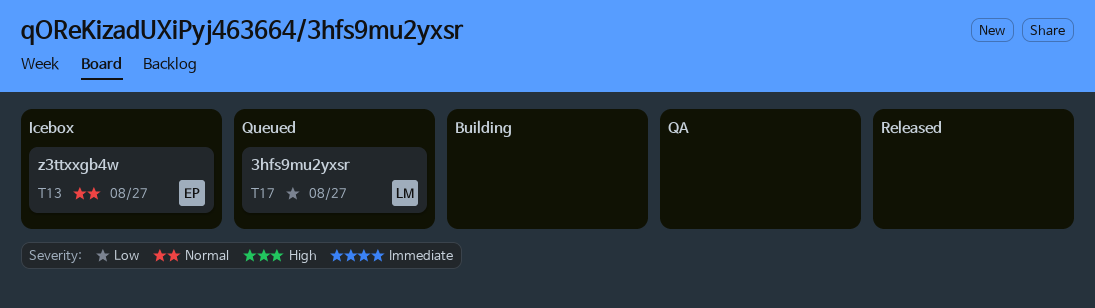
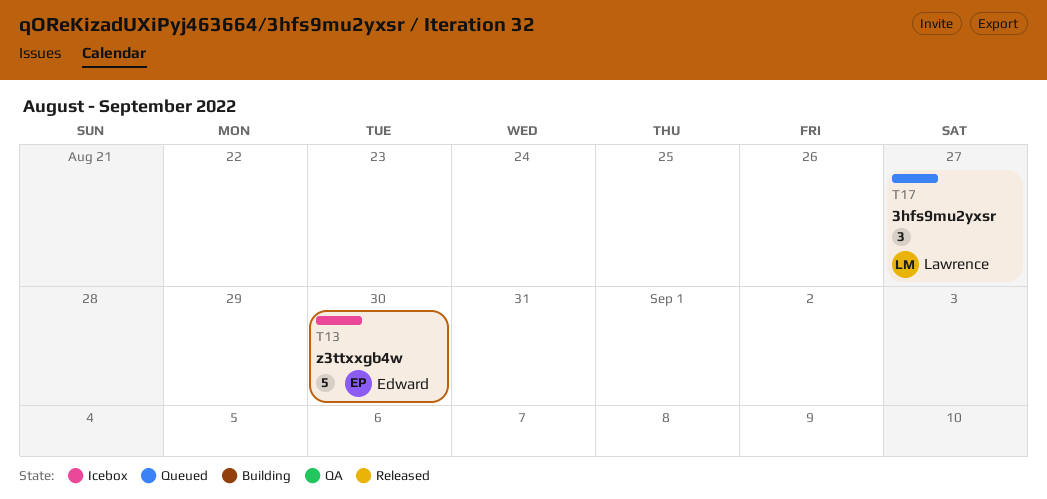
T13, due: Aug 27 -> Aug 30

